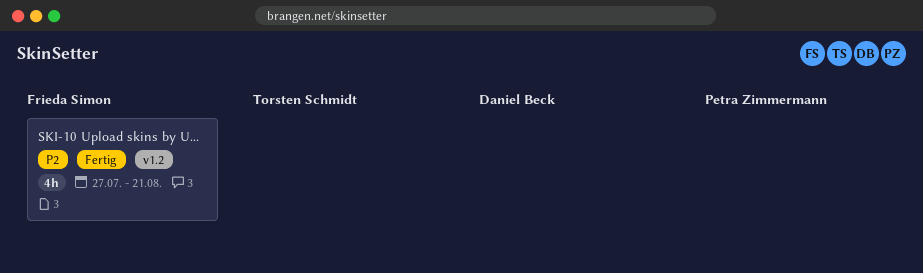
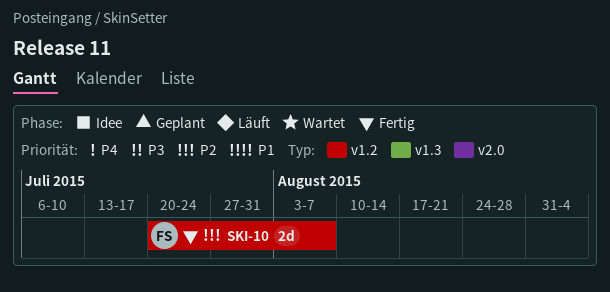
SKI-10, estimate: 4h -> 2d
SKI-10, start: Jul 27 -> Jul 20
SKI-10, due: Aug 21 -> Aug 7

